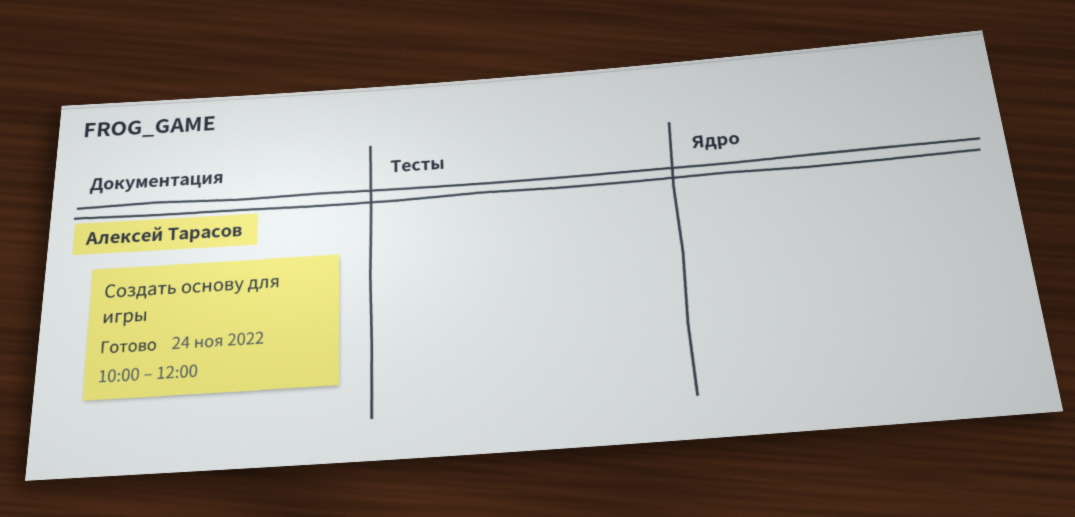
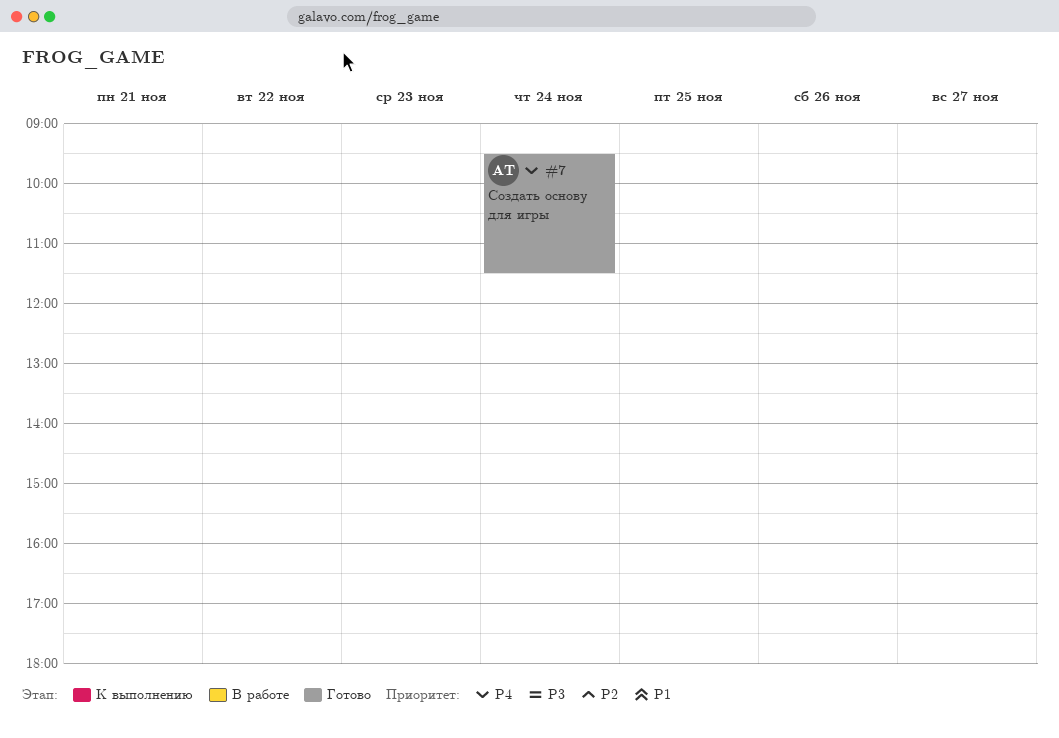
Создать основу для игры, begins: 10:00 -> 09:30
Создать основу для игры, ends: 12:00 -> 11:30

